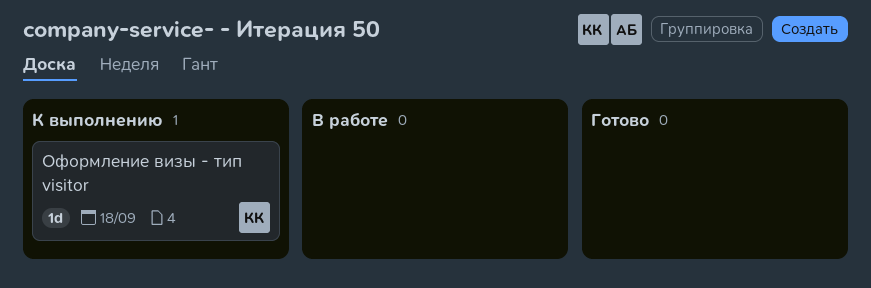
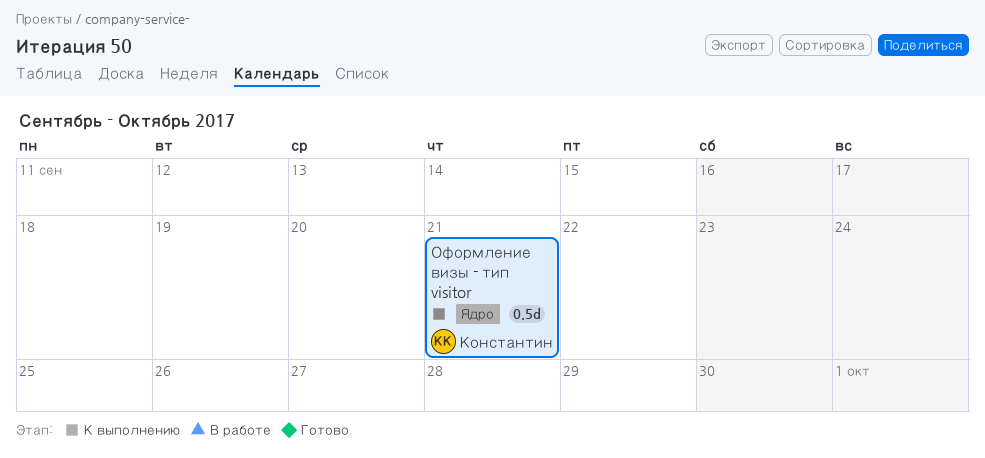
Оформление визы - тип visitor, estimate: 1d -> 0.5d
Оформление визы - тип visitor, due: Sep 18 -> Sep 21

